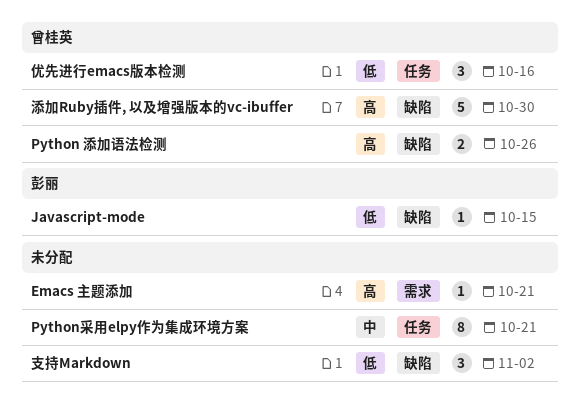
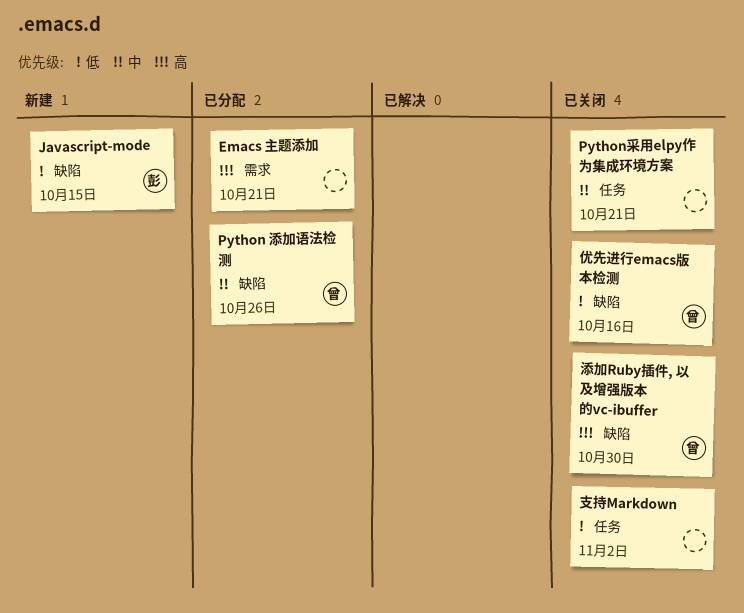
Python 添加语法检测, priority: 高 -> 中
优先进行emacs版本检测, label: 任务 -> 缺陷
支持Markdown, label: 缺陷 -> 任务

